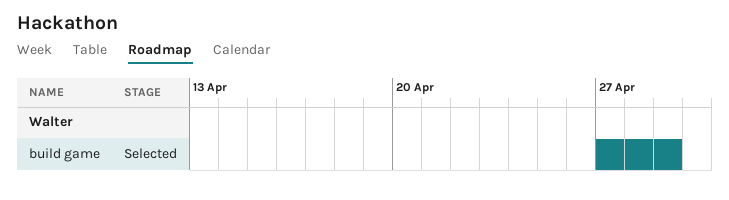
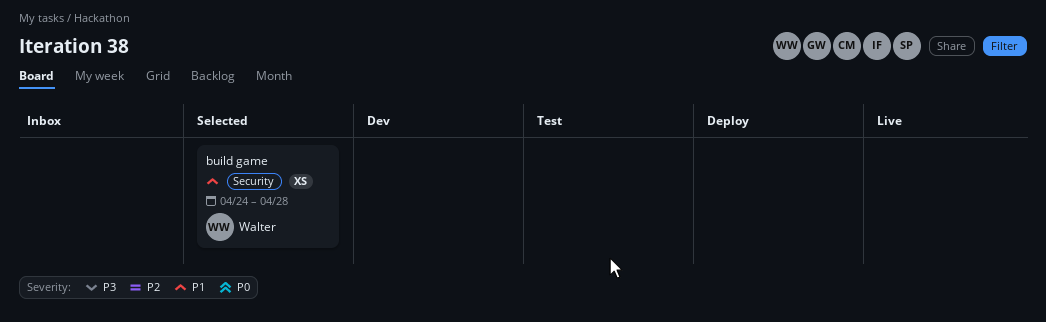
build game, start: Apr 27 -> Apr 24
build game, due: Apr 29 -> Apr 28

